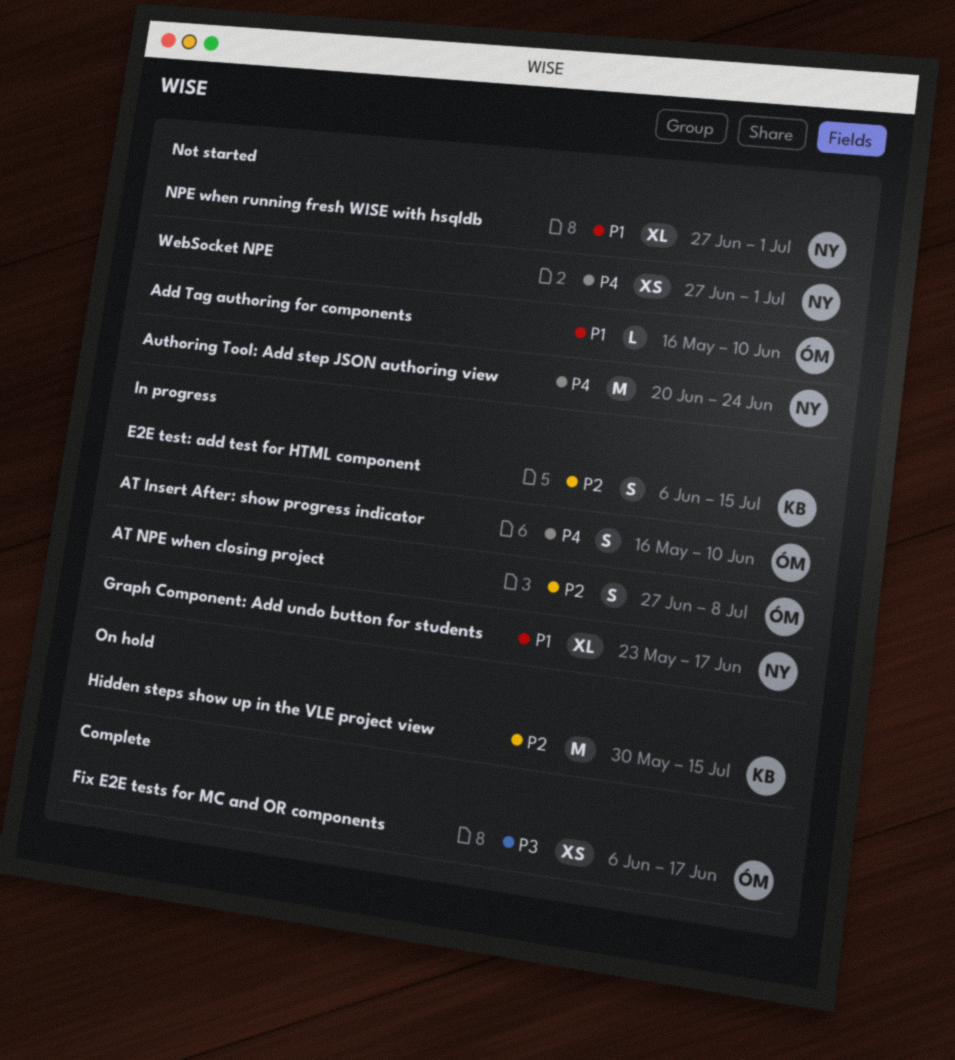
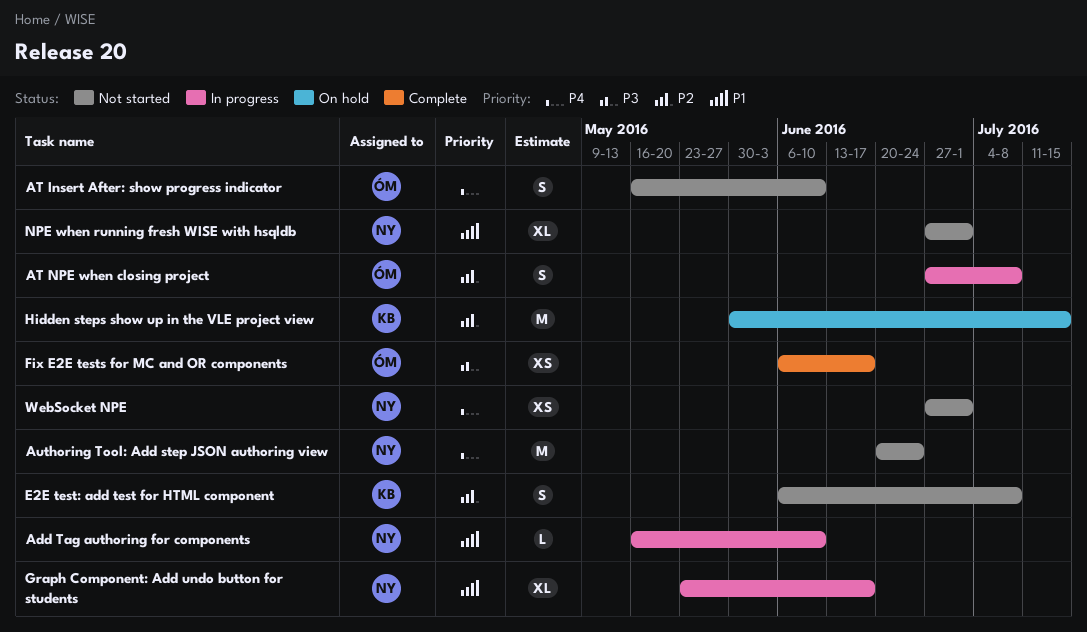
Add Tag authoring for components, status: Not started -> In progress
Add Tag authoring for components, owner: ÓM -> NY
AT Insert After: show progress indicator, status: In progress -> Not started
E2E test: add test for HTML component, status: In progress -> Not started
E2E test: add test for HTML component, due: Jul 15 -> Jul 8

